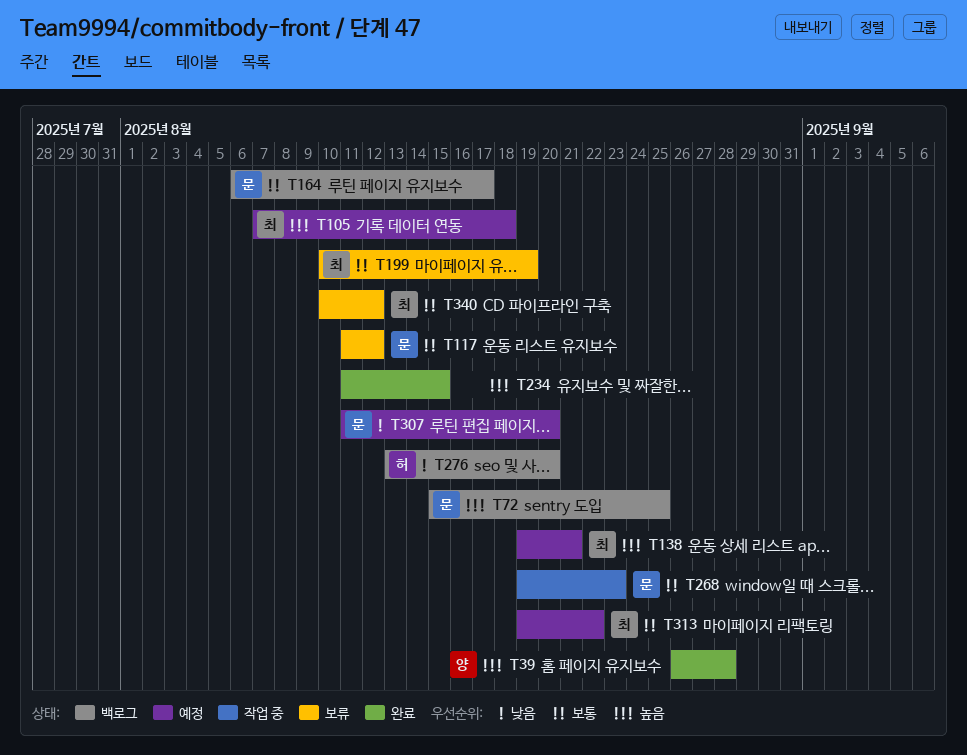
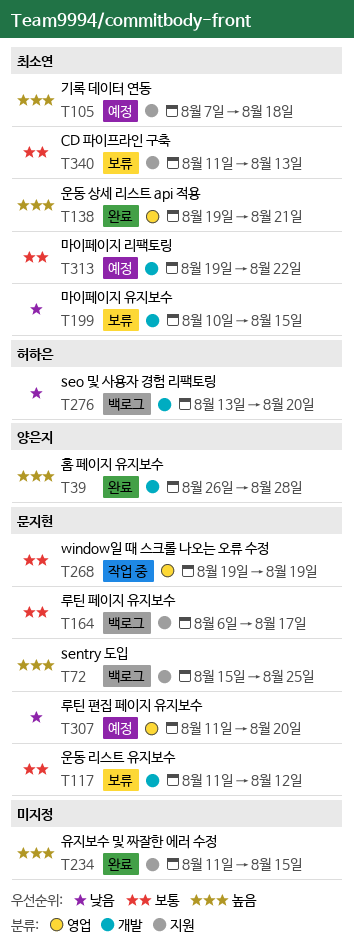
T138, status: 예정 -> 완료
T199, priority: 보통 -> 낮음
T199, due: Aug 19 -> Aug 15
T268, due: Aug 23 -> Aug 19
T340, start: Aug 10 -> Aug 11
T340, due: Aug 12 -> Aug 13

